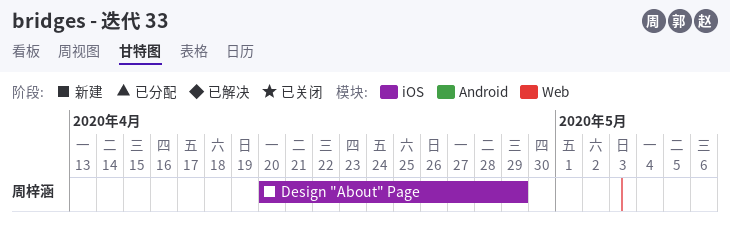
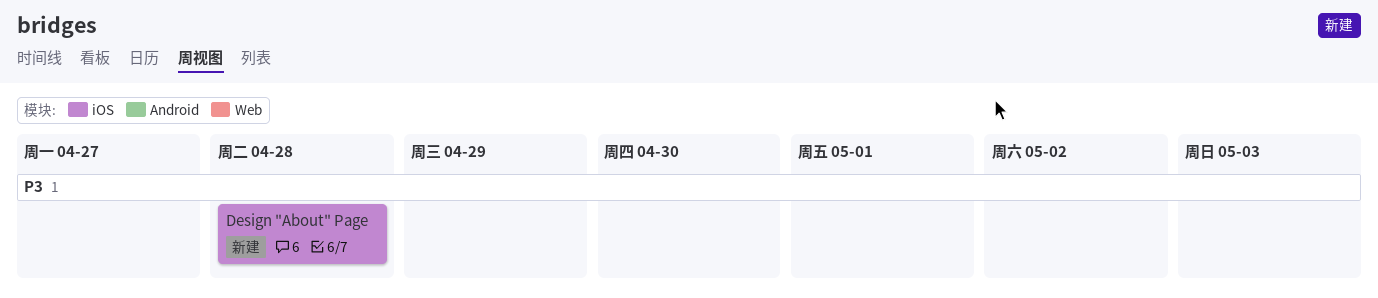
Design "About" Page, due: Apr 29 -> Apr 28

